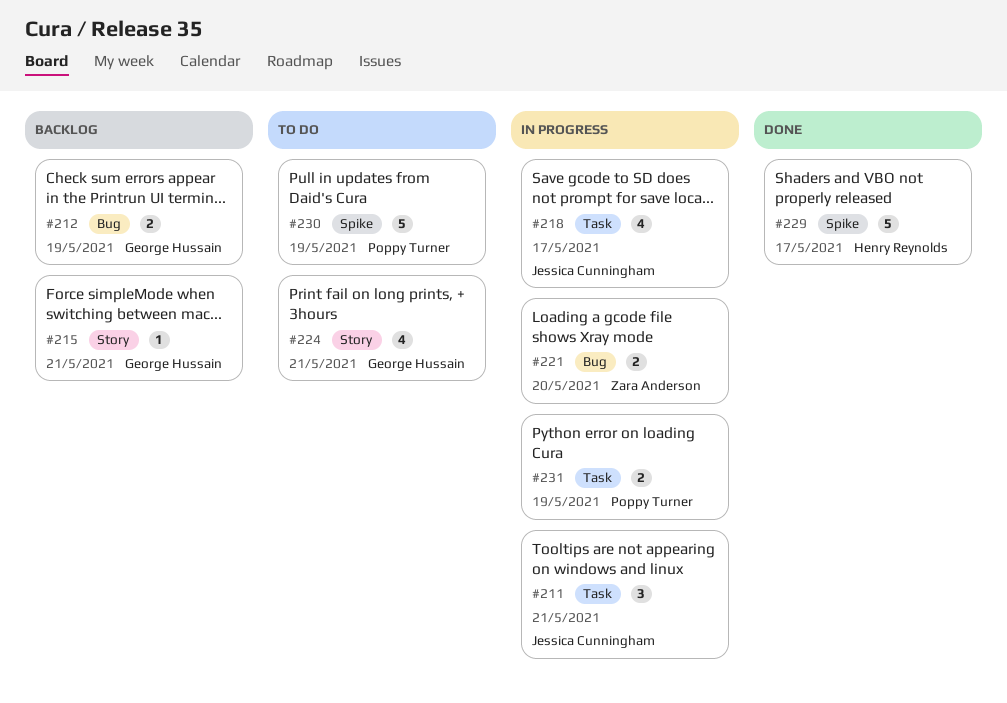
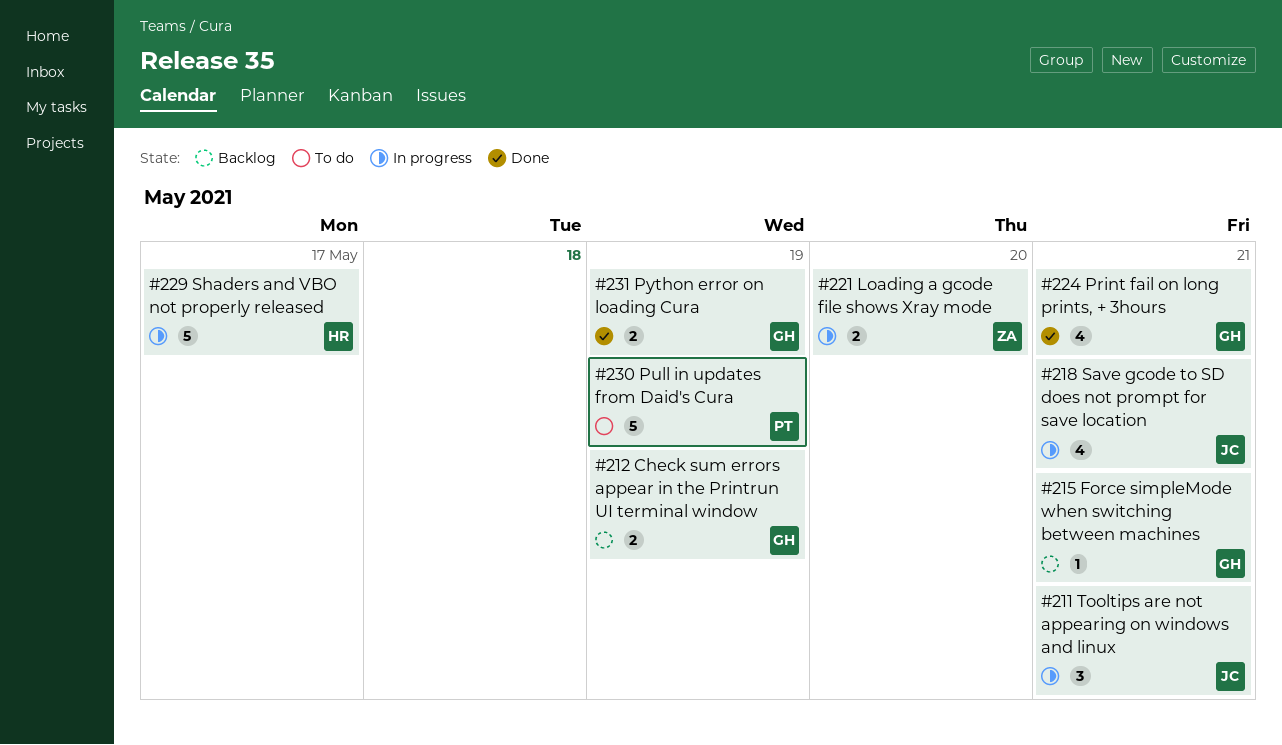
#218, due: May 17 -> May 21
#224, status: To do -> Done
#229, status: Done -> In progress
#231, status: In progress -> Done
#231, owner: Poppy Turner -> George Hussain

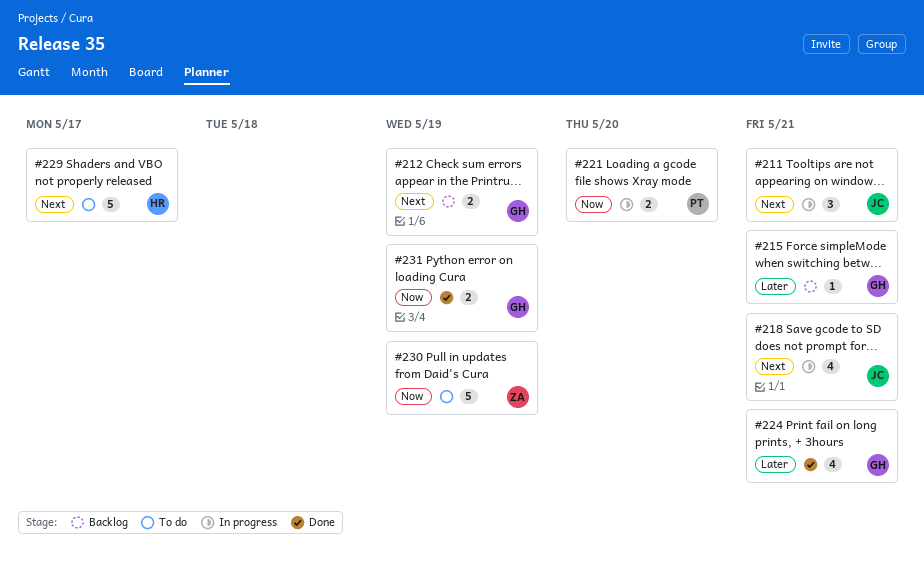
#221, owner: ZA -> PT
#229, status: In progress -> To do
#230, owner: PT -> ZA

